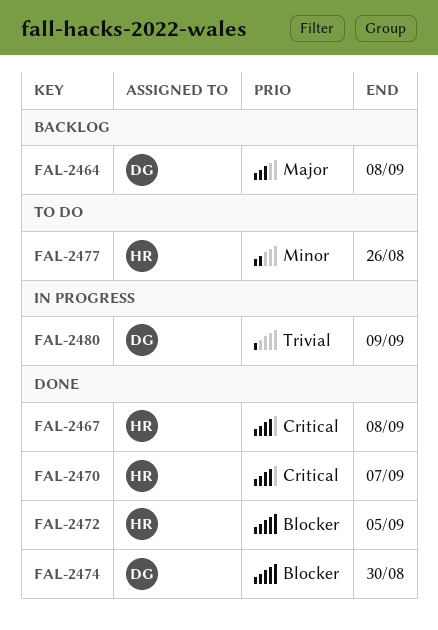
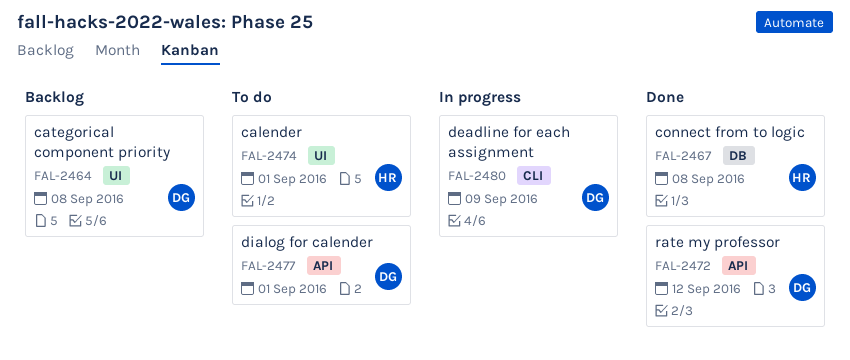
FAL-2470: present -> none
FAL-2472, owner: HR -> DG
FAL-2472, due: Sep 5 -> Sep 12
FAL-2474, status: Done -> To do
FAL-2474, owner: DG -> HR
FAL-2474, due: Aug 30 -> Sep 1
FAL-2477, owner: HR -> DG
FAL-2477, due: Aug 26 -> Sep 1

